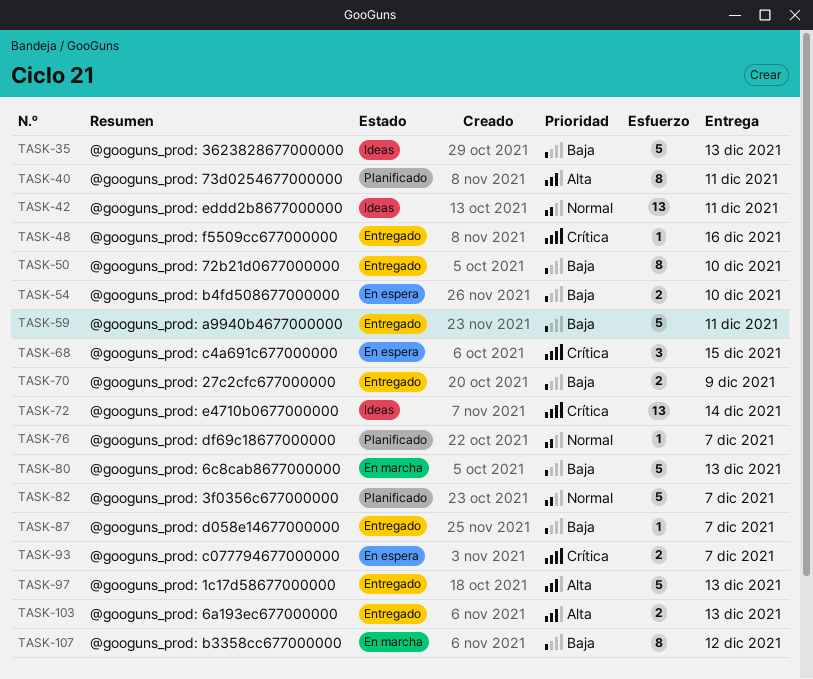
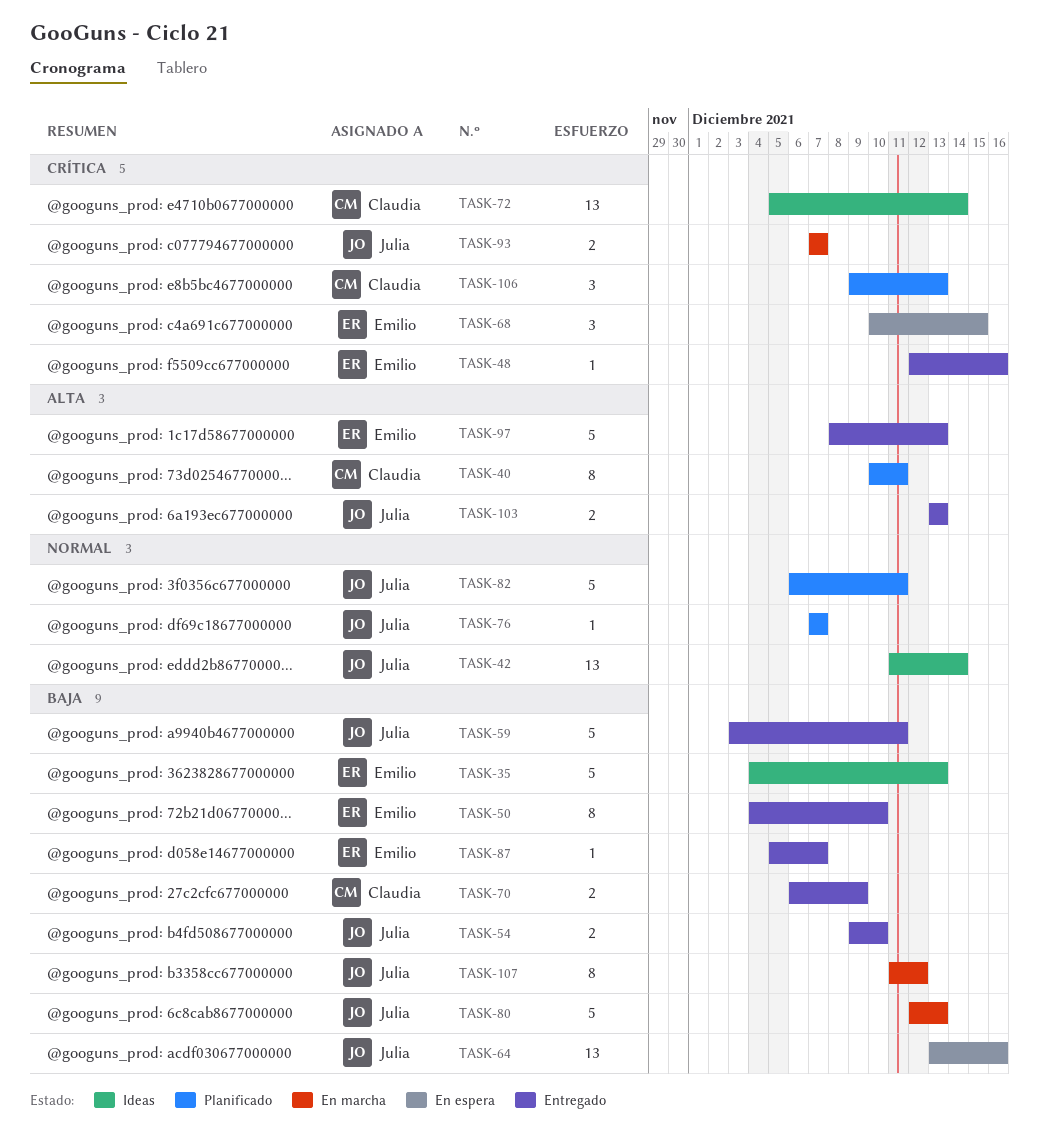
TASK-42, due: Dec 11 -> Dec 14
TASK-54, status: En espera -> Entregado
TASK-64: none -> present
TASK-82, due: Dec 7 -> Dec 11
TASK-93, status: En espera -> En marcha
TASK-106: none -> present

